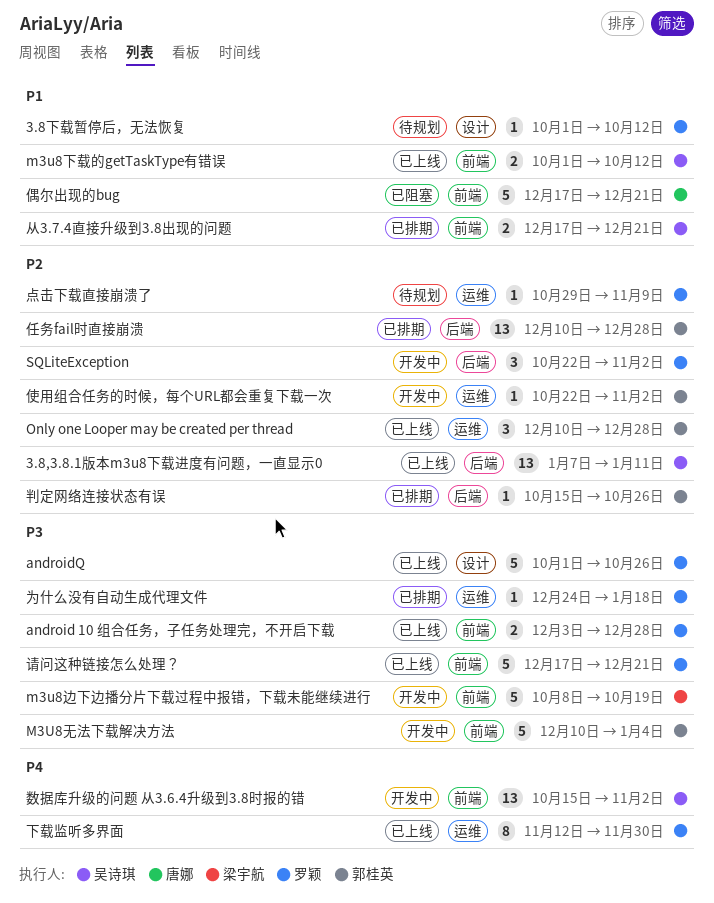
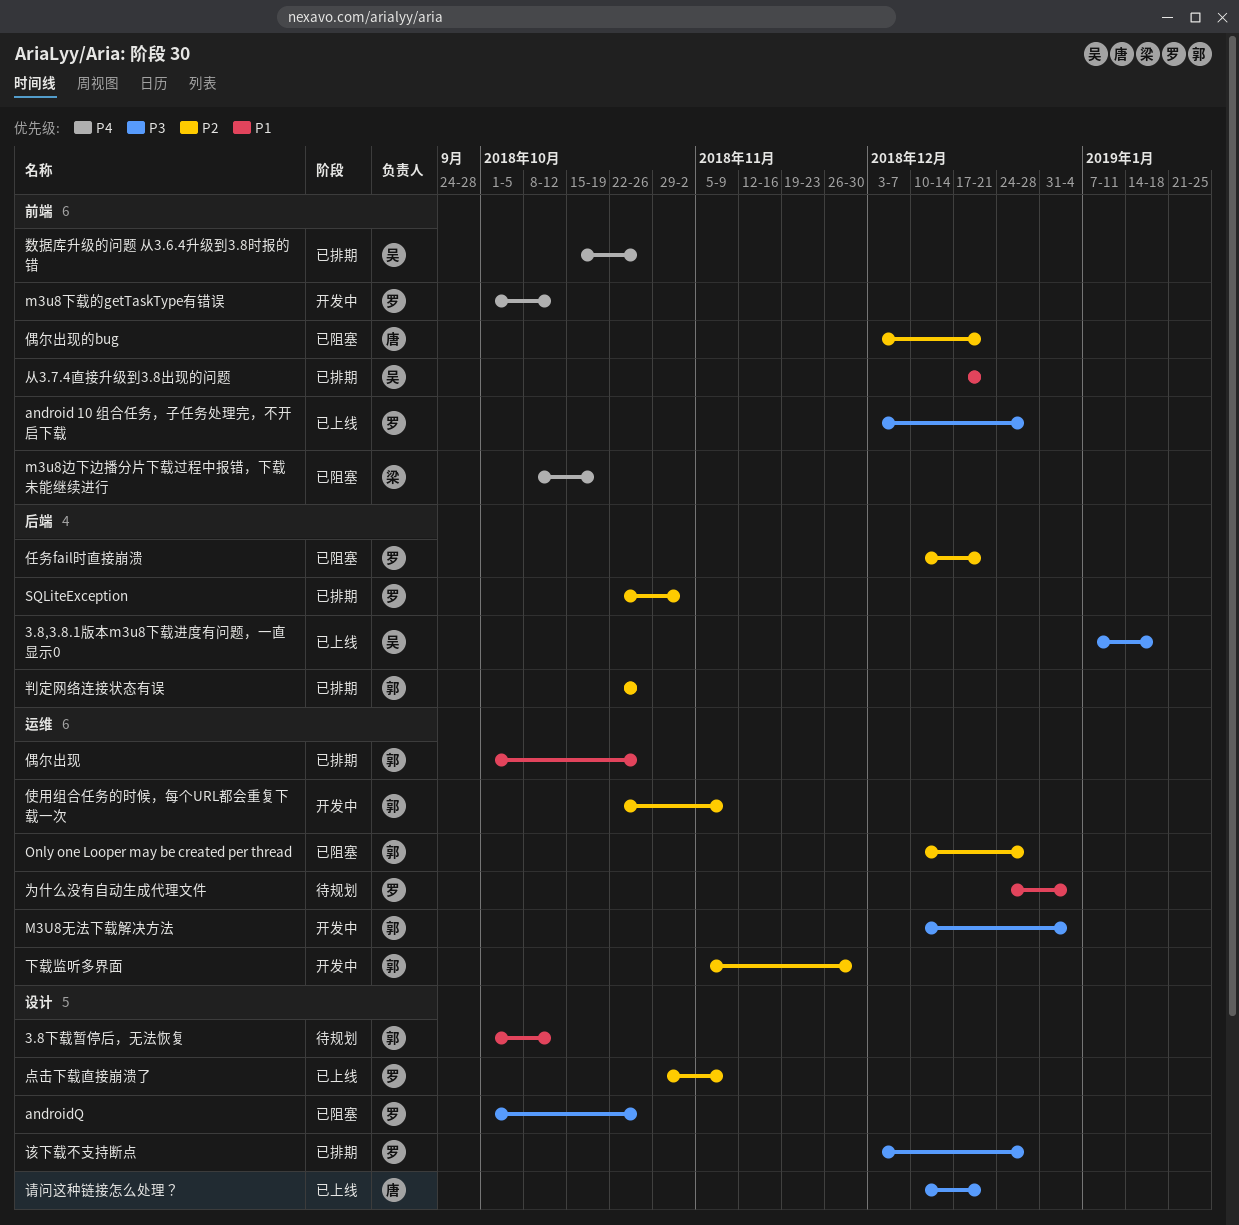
3.8,3.8.1版本m3u8下载进度有问题，一直显示0, priority: P2 -> P3
3.8,3.8.1版本m3u8下载进度有问题，一直显示0, due: Jan 11 -> Jan 18
3.8下载暂停后，无法恢复, owner: 罗颖 -> 郭桂英
androidQ, status: 已上线 -> 已阻塞
m3u8下载的getTaskType有错误, status: 已上线 -> 开发中
m3u8下载的getTaskType有错误, owner: 吴诗琪 -> 罗颖
m3u8下载的getTaskType有错误, priority: P1 -> P4
M3U8无法下载解决方法, label: 前端 -> 运维
m3u8边下边播分片下载过程中报错，下载未能继续进行, status: 开发中 -> 已阻塞
m3u8边下边播分片下载过程中报错，下载未能继续进行, priority: P3 -> P4
Only one Looper may be created per thread, status: 已上线 -> 已阻塞
SQLiteException, status: 开发中 -> 已排期
下载监听多界面, status: 已上线 -> 开发中
下载监听多界面, owner: 罗颖 -> 郭桂英
下载监听多界面, priority: P4 -> P2
下载监听多界面, start: Nov 12 -> Nov 5
为什么没有自动生成代理文件, status: 已排期 -> 待规划
为什么没有自动生成代理文件, priority: P3 -> P1
为什么没有自动生成代理文件, due: Jan 18 -> Jan 4
任务fail时直接崩溃, status: 已排期 -> 已阻塞
任务fail时直接崩溃, owner: 郭桂英 -> 罗颖
任务fail时直接崩溃, due: Dec 28 -> Dec 21
使用组合任务的时候，每个URL都会重复下载一次, due: Nov 2 -> Nov 9
偶尔出现: none -> present
偶尔出现的bug, priority: P1 -> P2
偶尔出现的bug, start: Dec 17 -> Dec 3
判定网络连接状态有误, start: Oct 15 -> Oct 22
数据库升级的问题 从3.6.4升级到3.8时报的错, status: 开发中 -> 已排期
数据库升级的问题 从3.6.4升级到3.8时报的错, due: Nov 2 -> Oct 26
点击下载直接崩溃了, status: 待规划 -> 已上线
点击下载直接崩溃了, label: 运维 -> 设计
该下载不支持断点: none -> present
请问这种链接怎么处理？, owner: 罗颖 -> 唐娜
请问这种链接怎么处理？, label: 前端 -> 设计
请问这种链接怎么处理？, start: Dec 17 -> Dec 10

